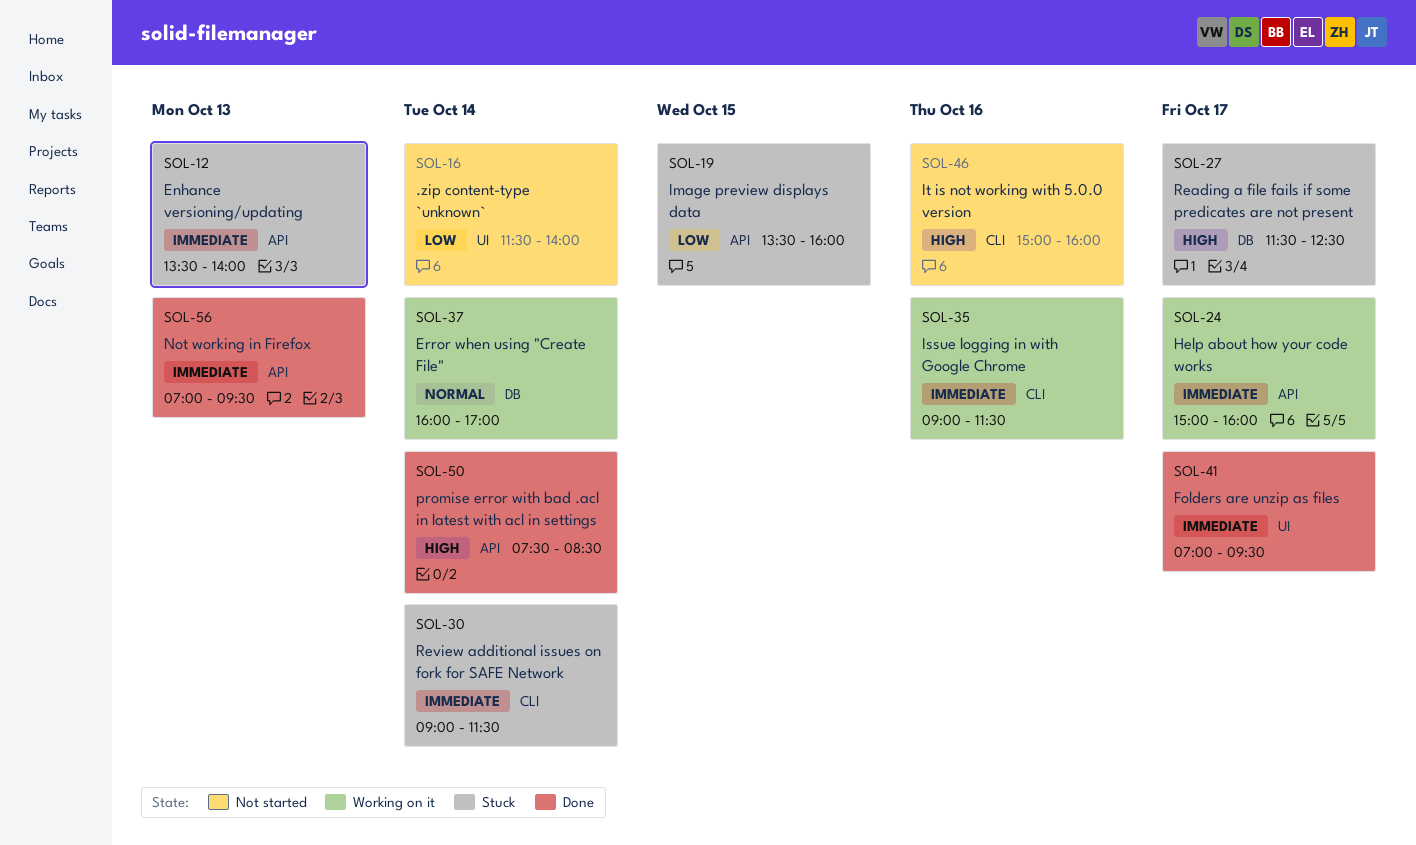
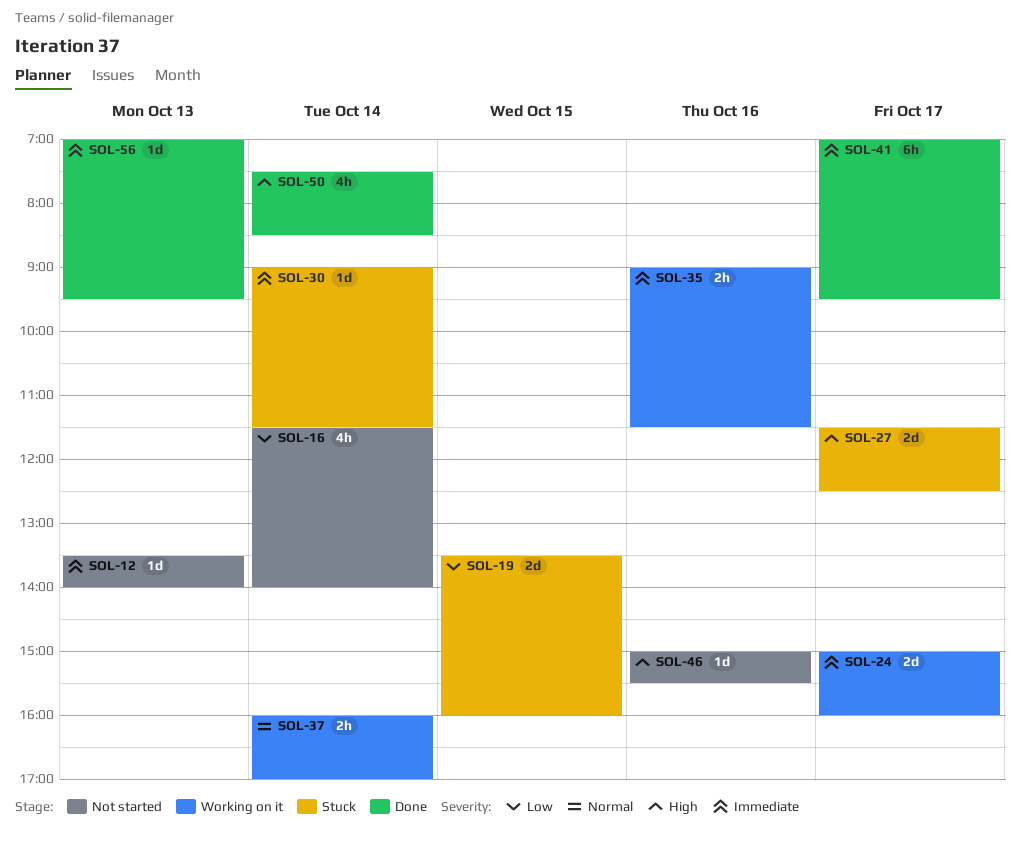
SOL-12, status: Stuck -> Not started
SOL-46, ends: 16:00 -> 15:30

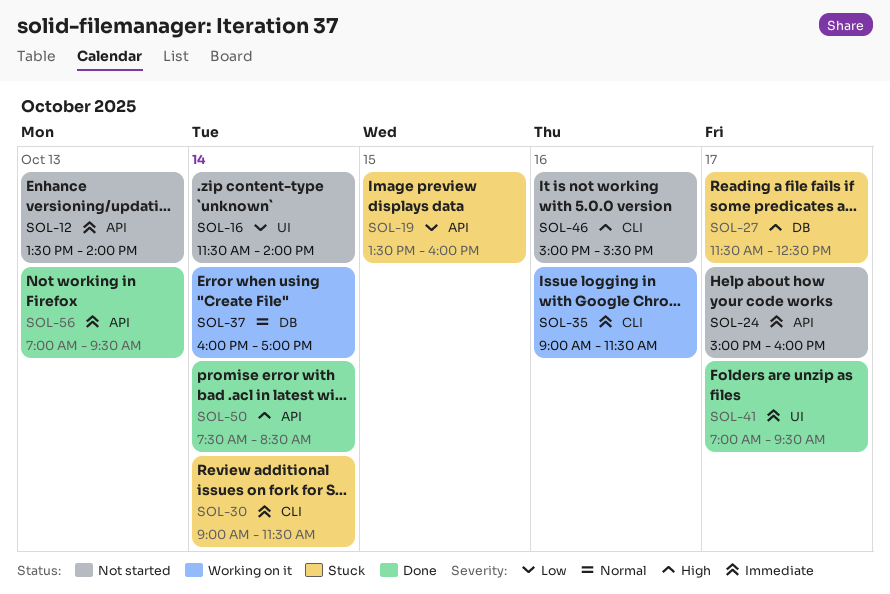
SOL-24, status: Working on it -> Not started

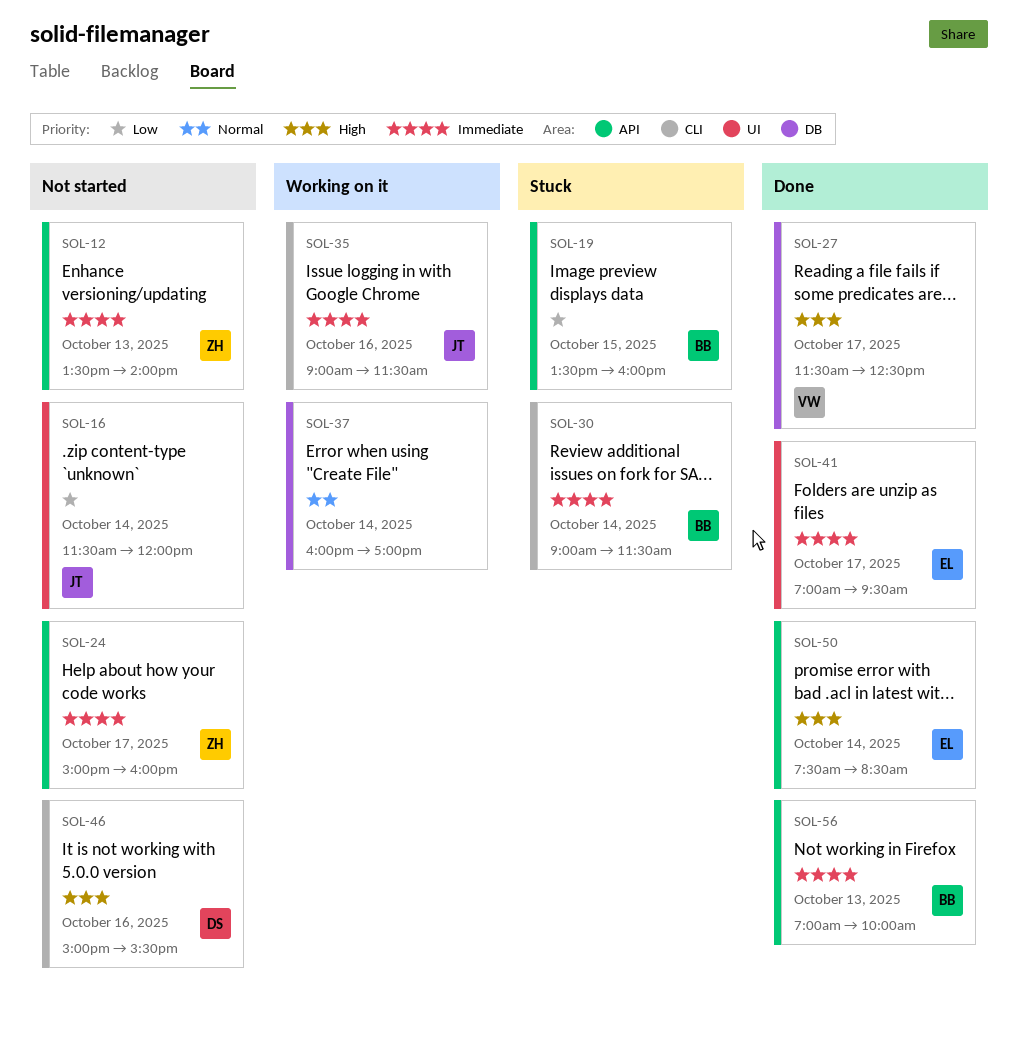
SOL-16, ends: 14:00 -> 12:00
SOL-27, status: Stuck -> Done
SOL-56, ends: 09:30 -> 10:00

